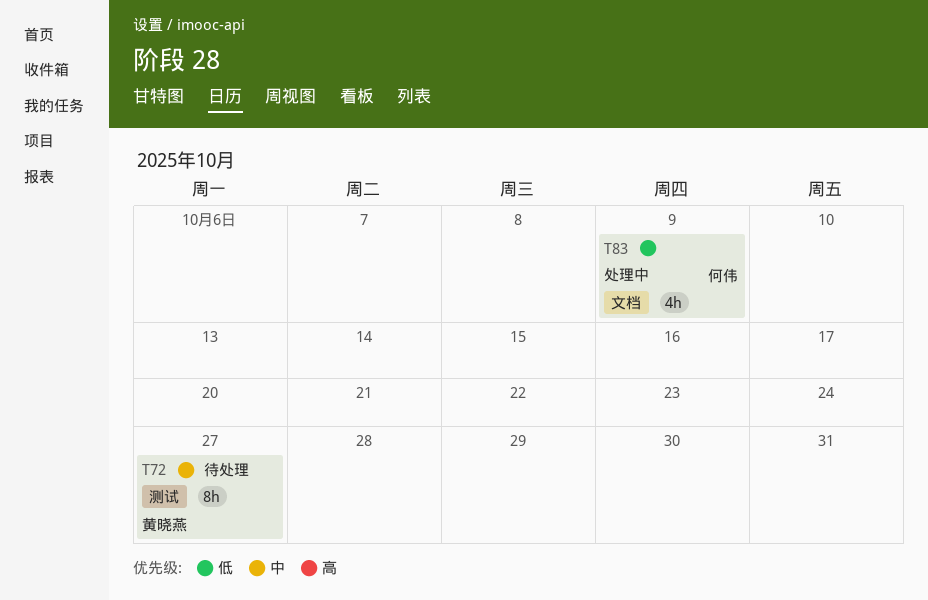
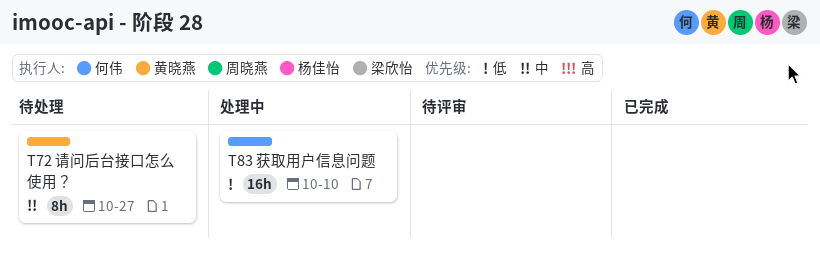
T83, estimate: 4h -> 16h
T83, due: Oct 9 -> Oct 10

